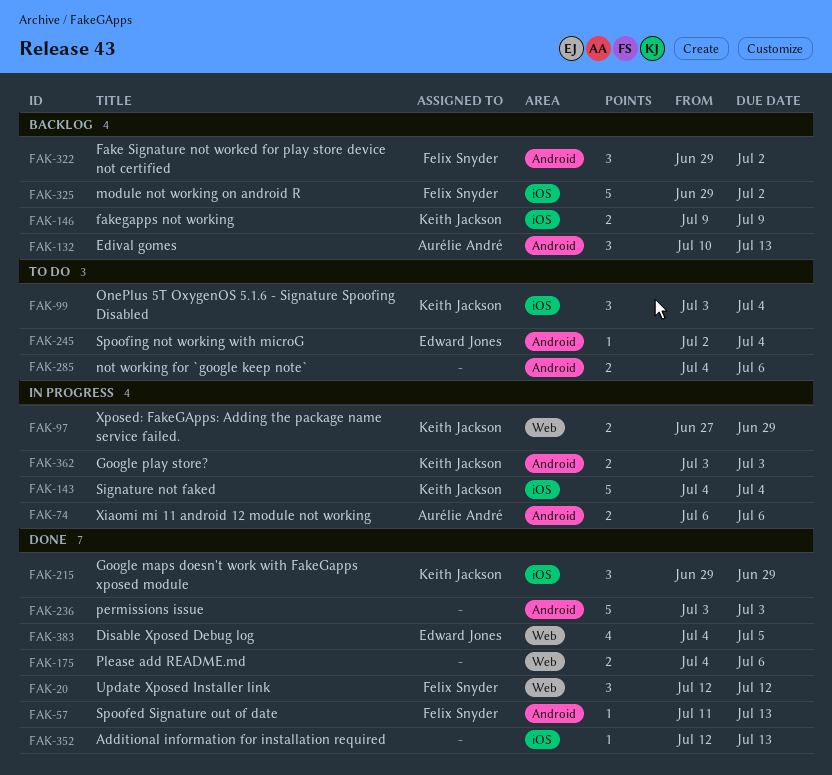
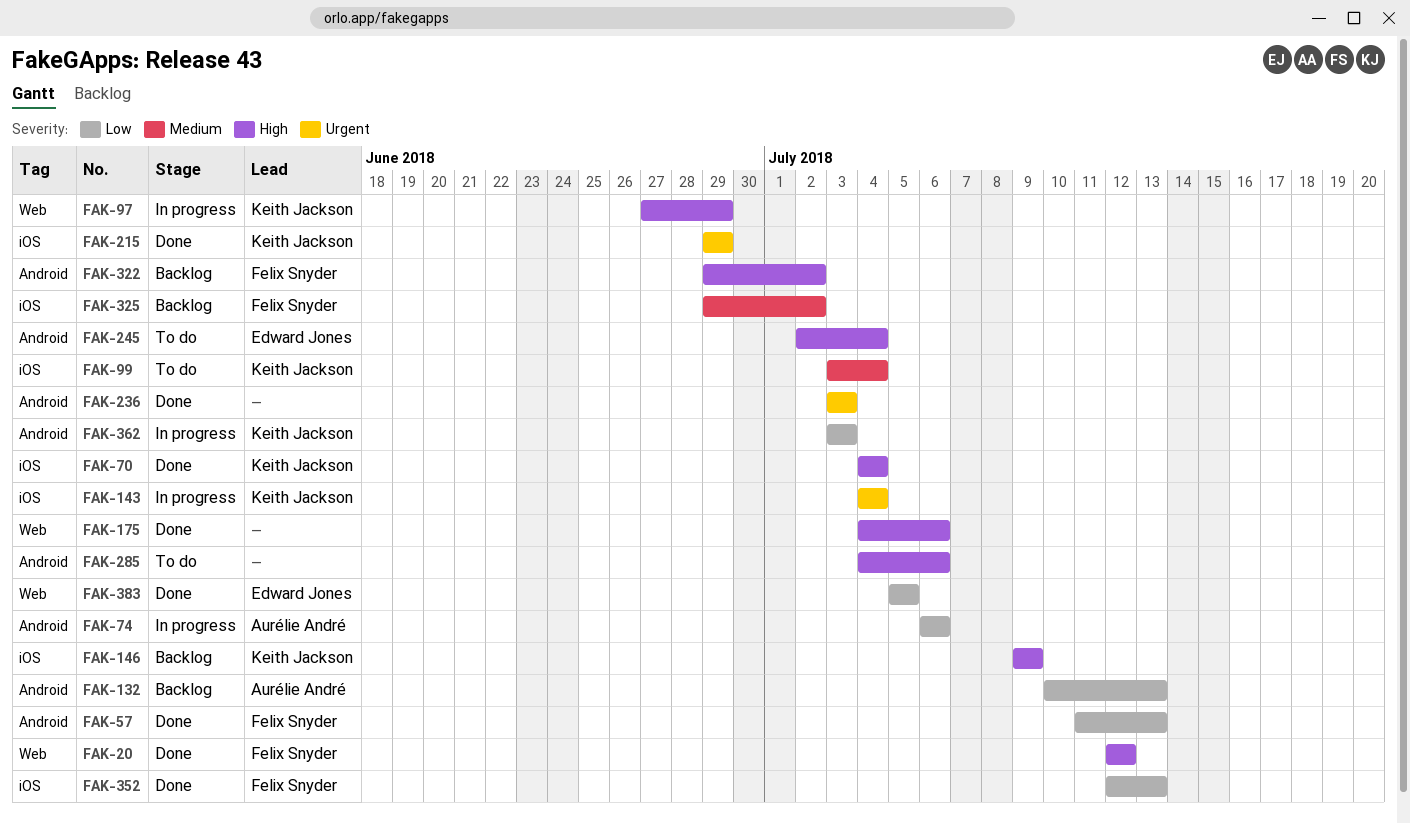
FAK-70: none -> present
FAK-352, owner: none -> Felix Snyder
FAK-383, start: Jul 4 -> Jul 5

